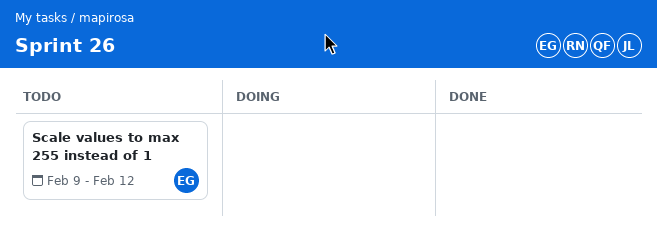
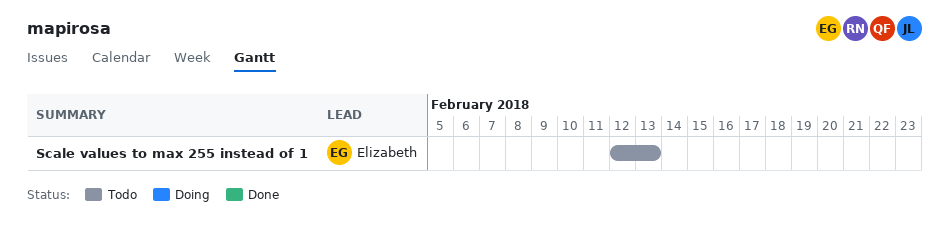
Scale values to max 255 instead of 1, start: Feb 9 -> Feb 12
Scale values to max 255 instead of 1, due: Feb 12 -> Feb 13

